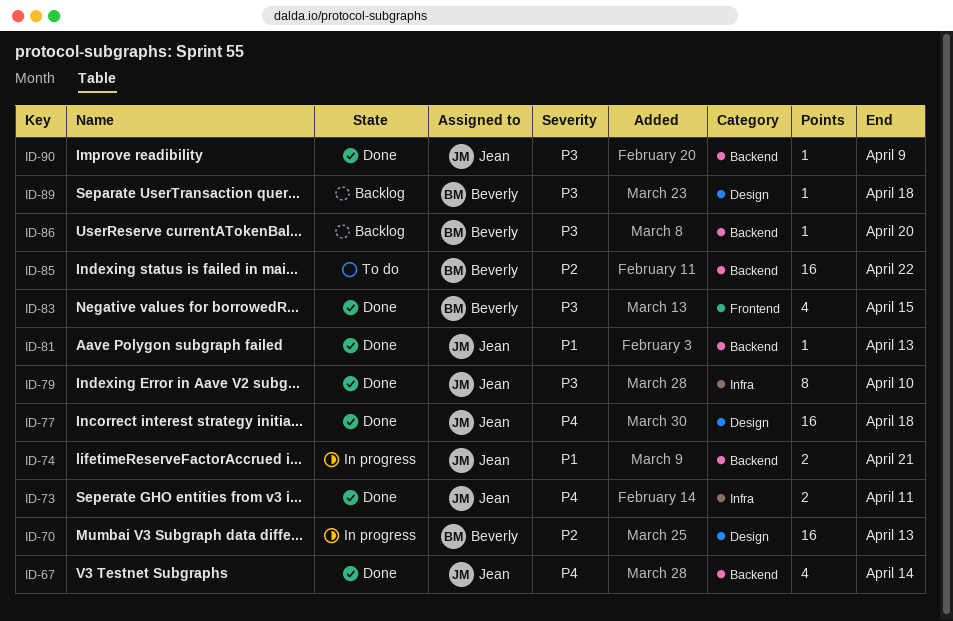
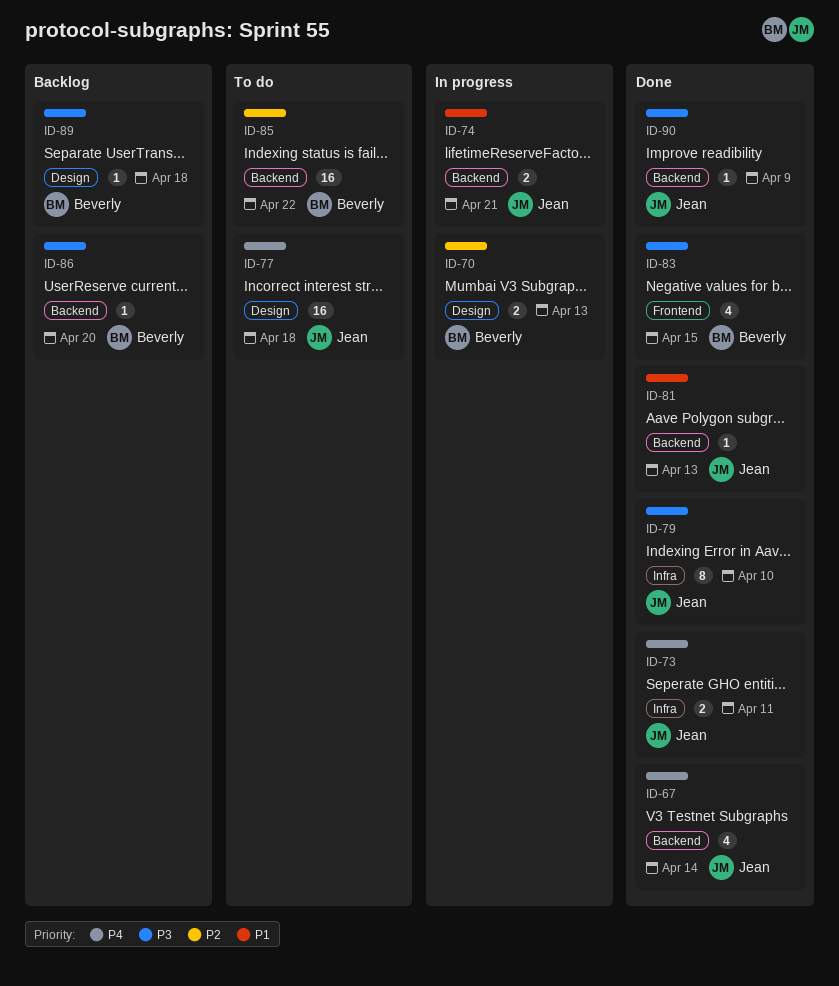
ID-70, estimate: 16 -> 2
ID-77, status: Done -> To do

